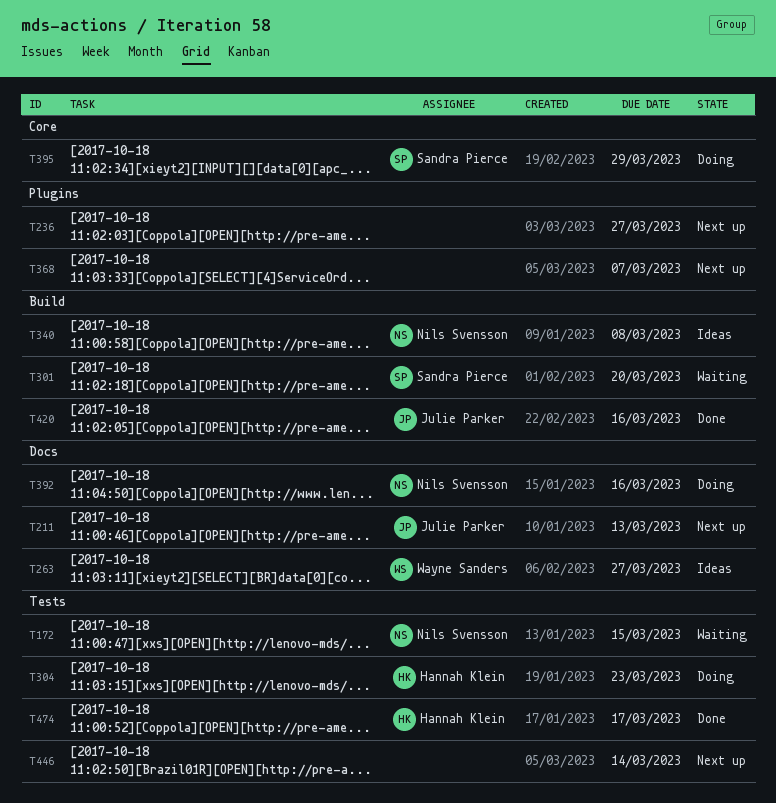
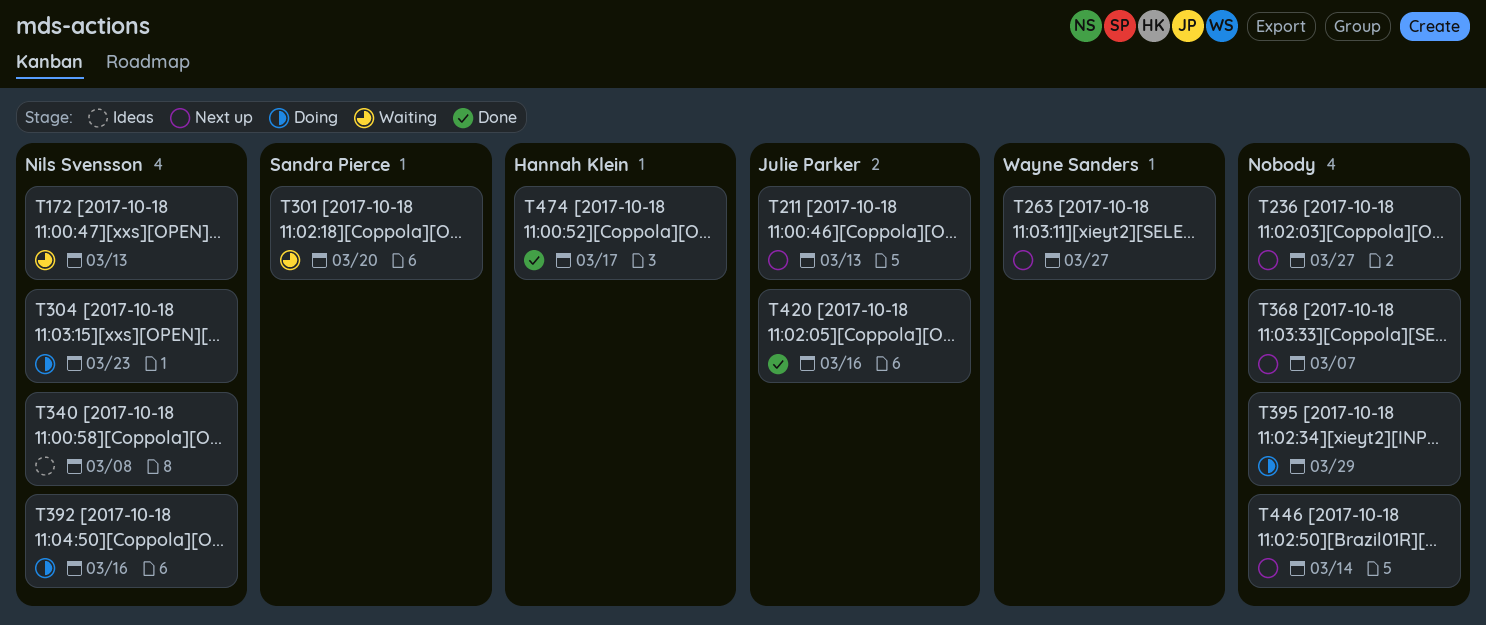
T172, due: Mar 15 -> Mar 13
T263, status: Ideas -> Next up
T304, owner: Hannah Klein -> Nils Svensson
T395, owner: Sandra Pierce -> none

